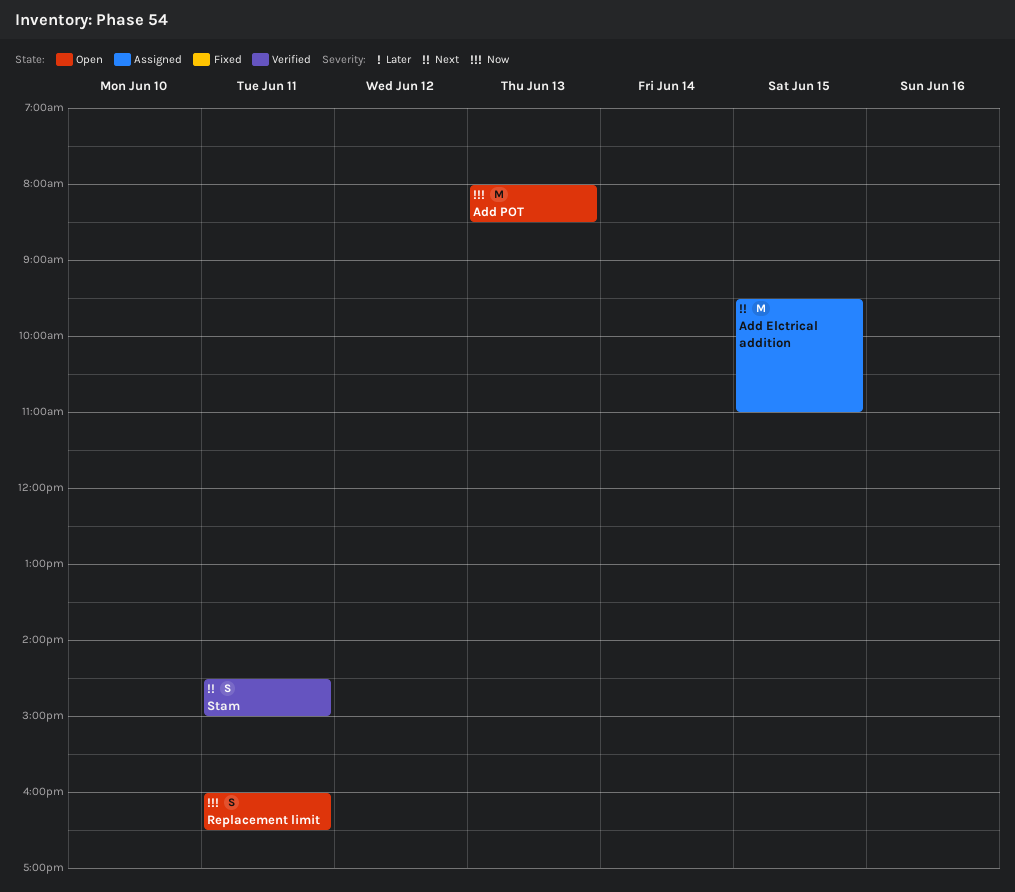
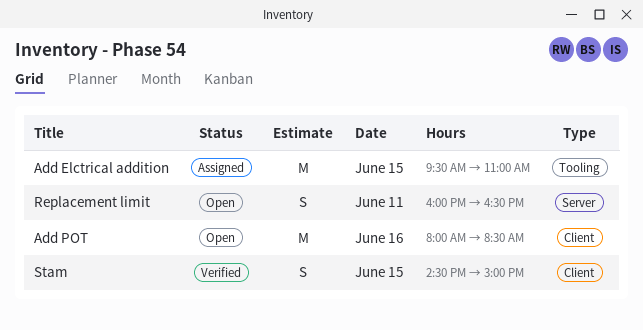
Add POT, day: Jun 13 -> Jun 16
Stam, day: Jun 11 -> Jun 15

